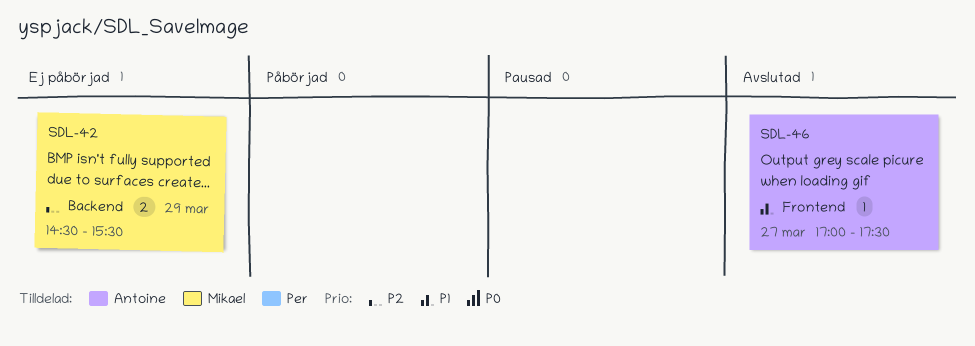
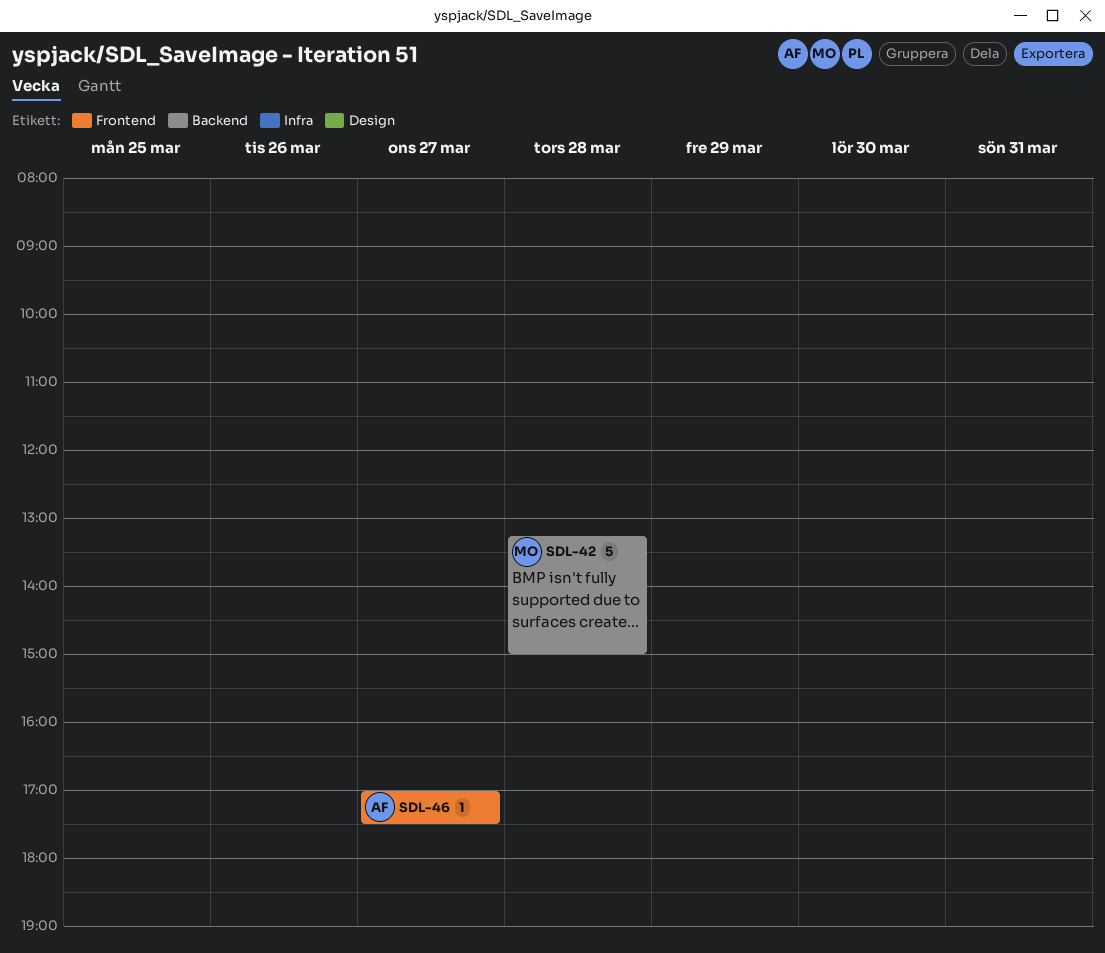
SDL-42, estimate: 2 -> 5
SDL-42, day: Mar 29 -> Mar 28
SDL-42, begins: 14:30 -> 13:15
SDL-42, ends: 15:30 -> 15:00

